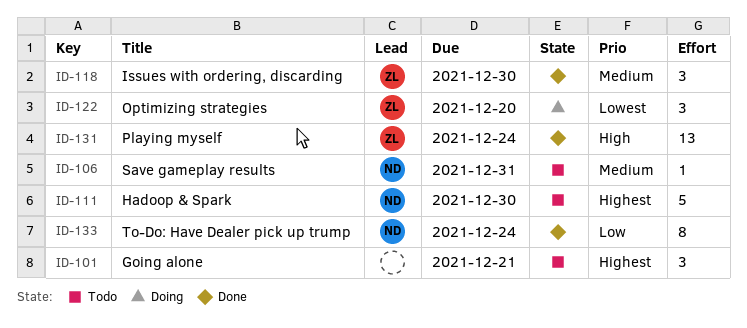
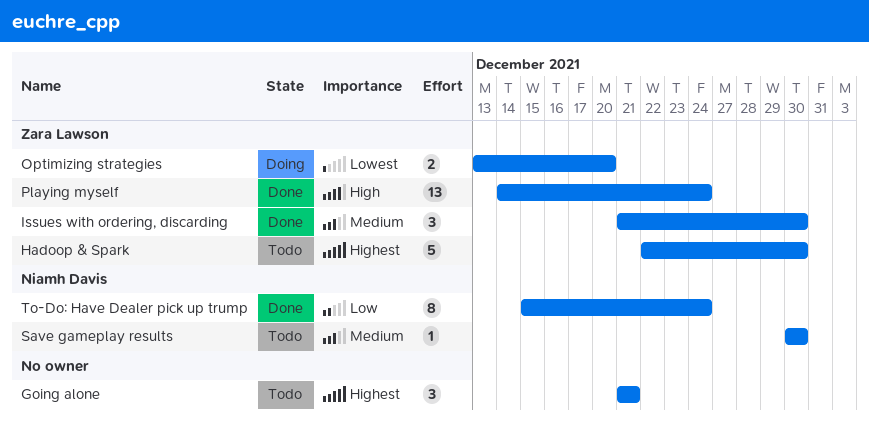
Hadoop & Spark, owner: Niamh Davis -> Zara Lawson
Optimizing strategies, estimate: 3 -> 2
Save gameplay results, due: Dec 31 -> Dec 30

